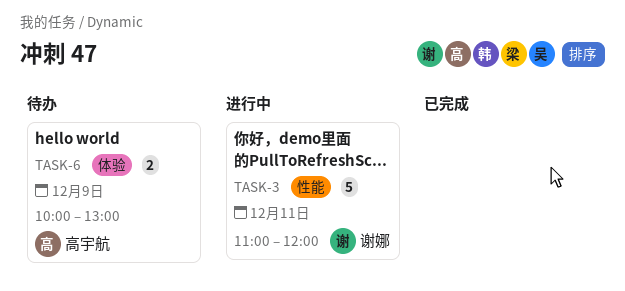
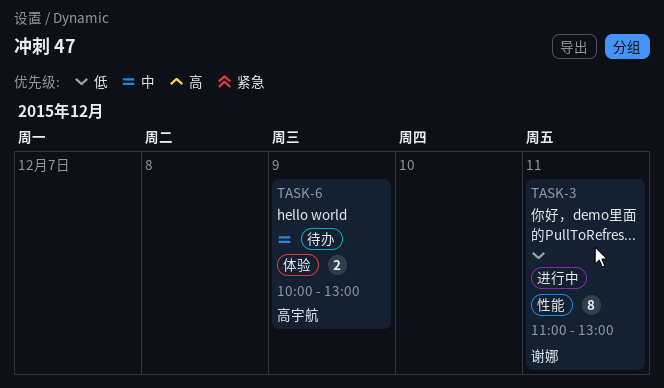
TASK-3, estimate: 5 -> 8
TASK-3, ends: 12:00 -> 13:00

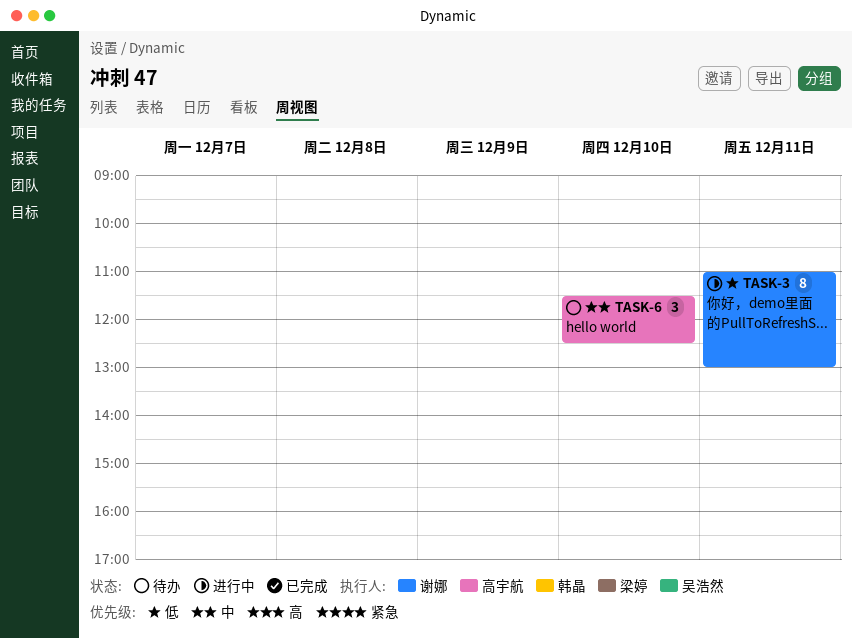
TASK-6, estimate: 2 -> 3
TASK-6, day: Dec 9 -> Dec 10
TASK-6, begins: 10:00 -> 11:30
TASK-6, ends: 13:00 -> 12:30

